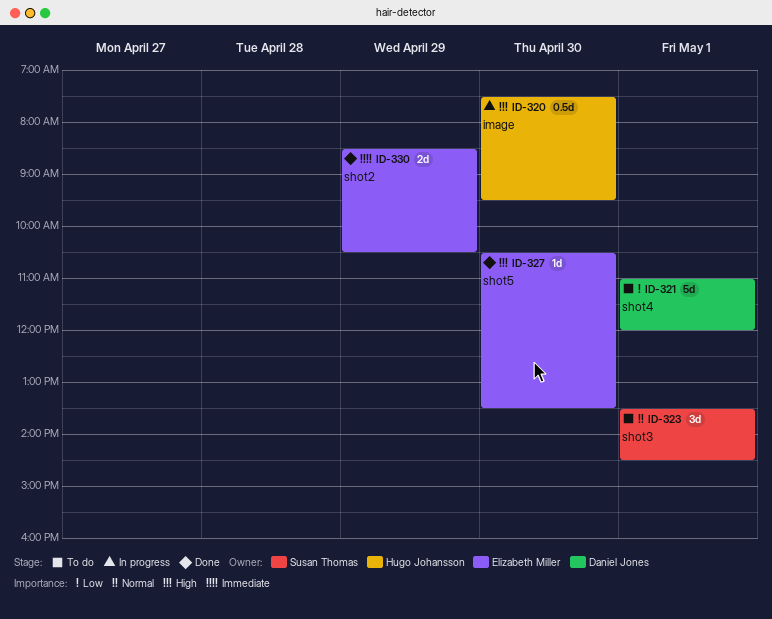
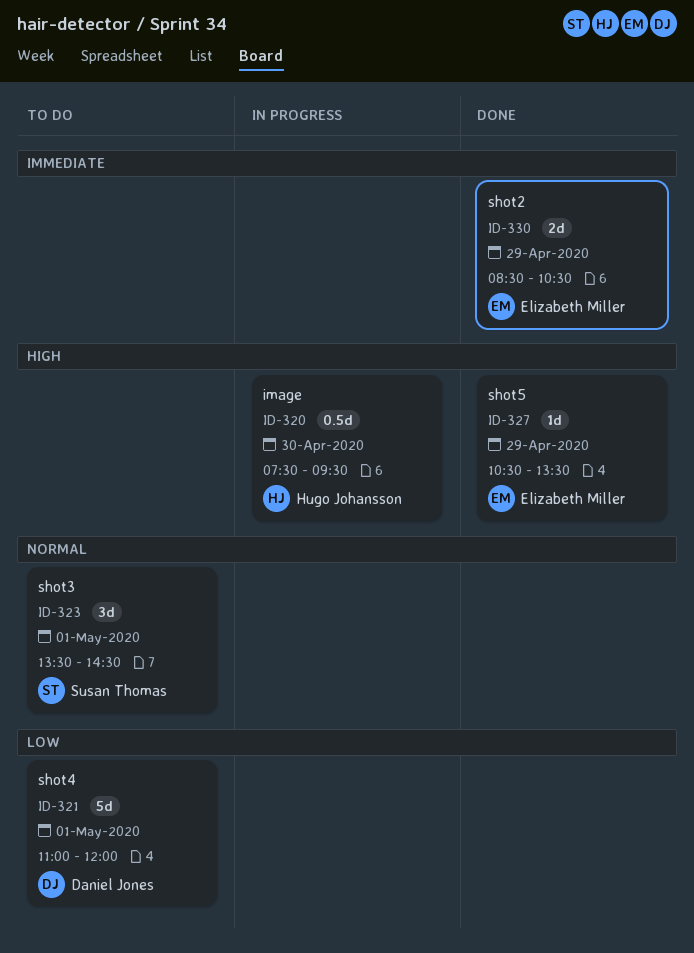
ID-327, day: Apr 30 -> Apr 29

